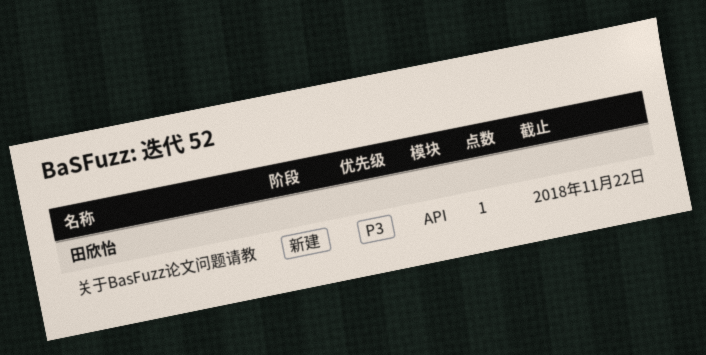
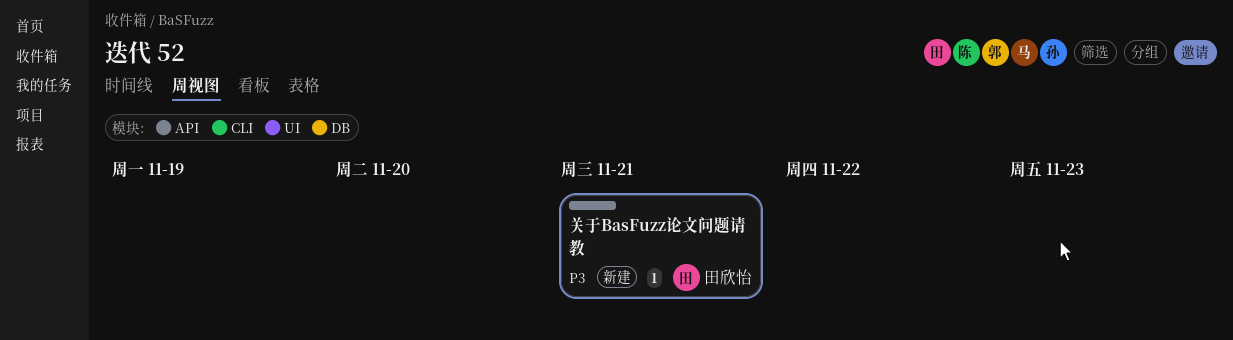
关于BasFuzz论文问题请教, due: Nov 22 -> Nov 21

